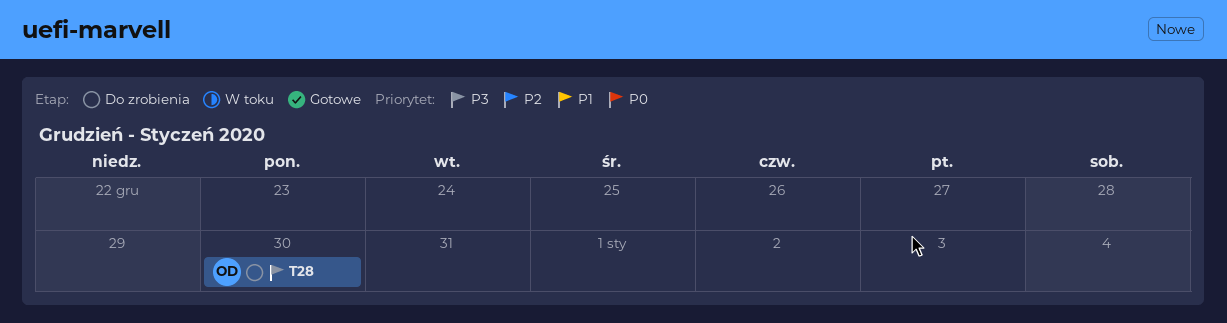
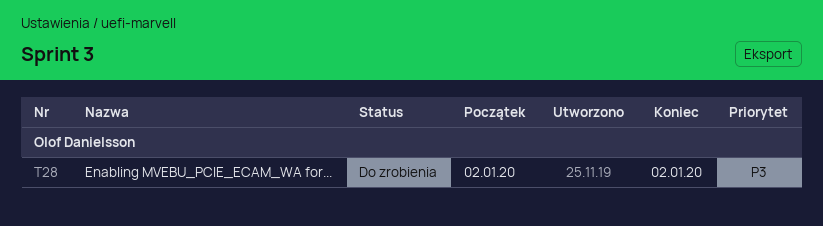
T28, start: Dec 30 -> Jan 2
T28, due: Dec 30 -> Jan 2

